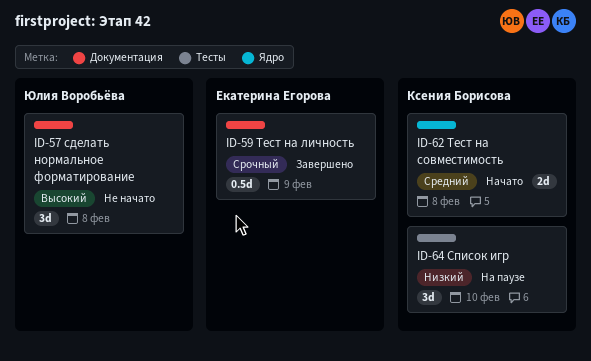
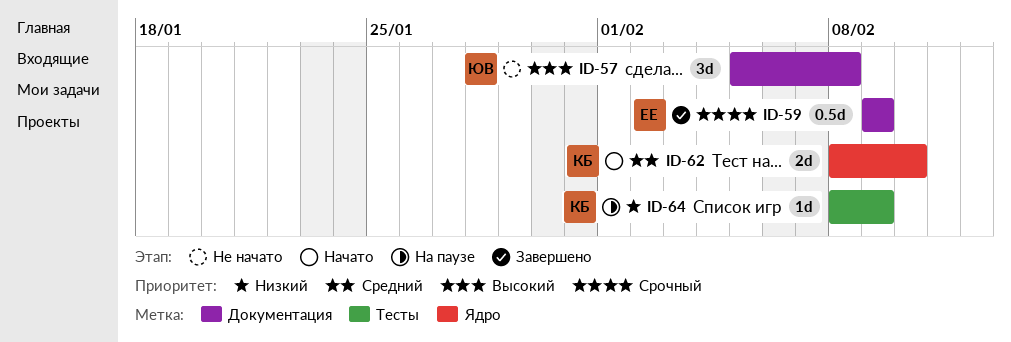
ID-62, due: Feb 8 -> Feb 10
ID-64, estimate: 3d -> 1d
ID-64, due: Feb 10 -> Feb 9

